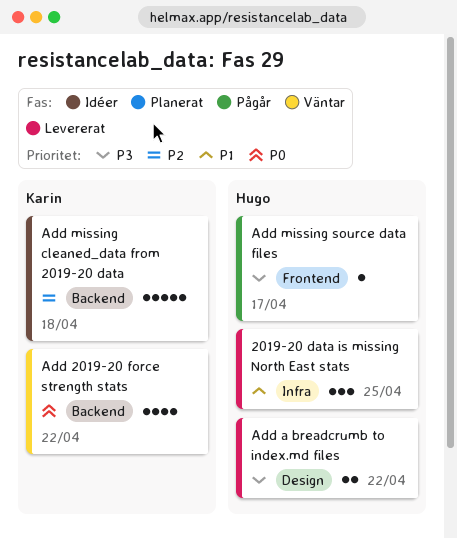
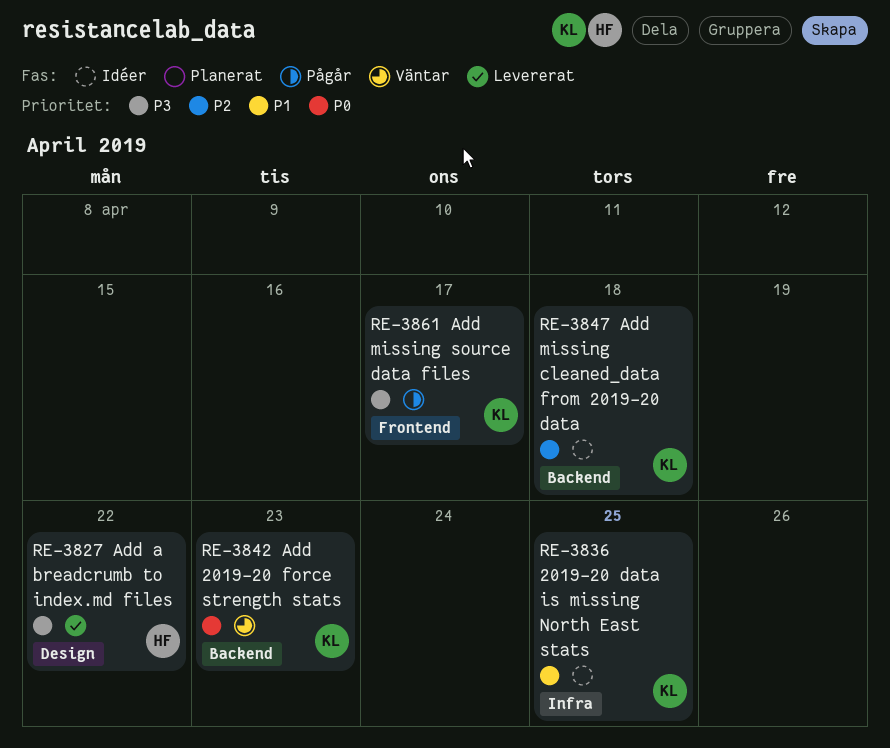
2019-20 data is missing North East stats, status: Levererat -> Idéer
2019-20 data is missing North East stats, owner: Hugo -> Karin
Add 2019-20 force strength stats, due: Apr 22 -> Apr 23
Add missing source data files, owner: Hugo -> Karin

